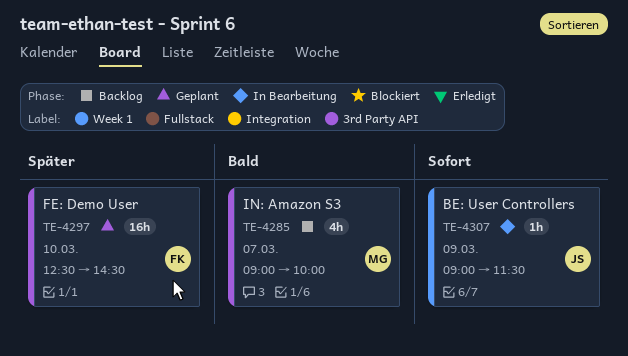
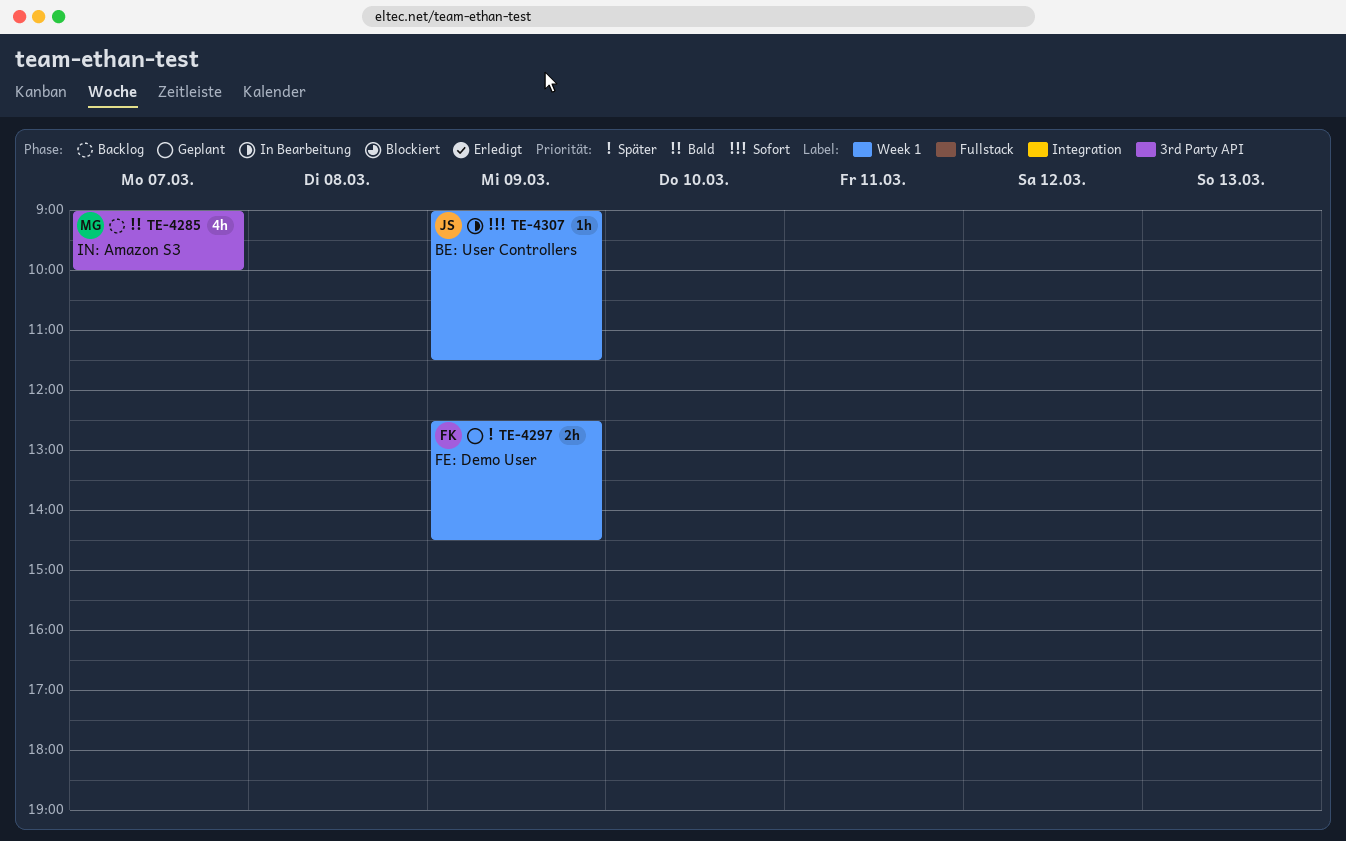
TE-4297, label: 3rd Party API -> Week 1
TE-4297, estimate: 16h -> 2h
TE-4297, day: Mar 10 -> Mar 9

